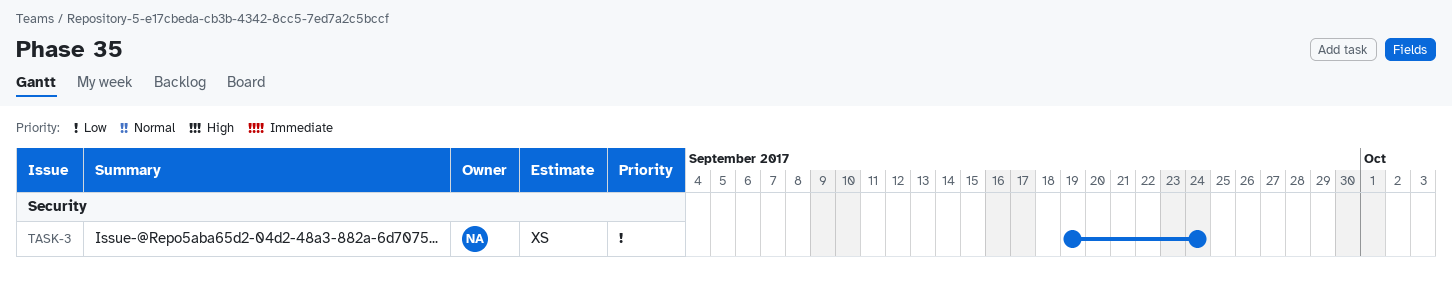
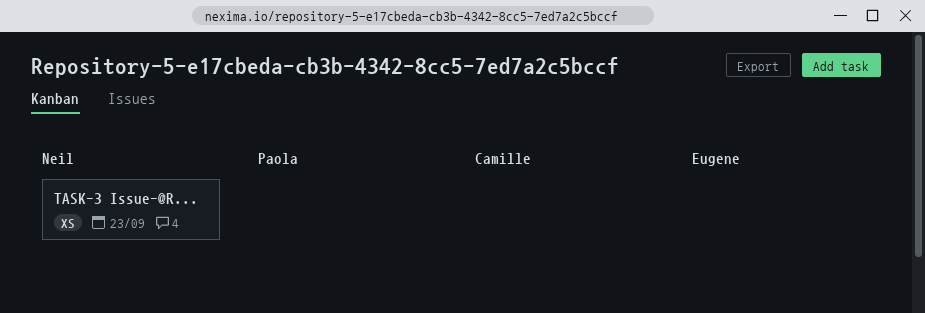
TASK-3, due: Sep 24 -> Sep 23

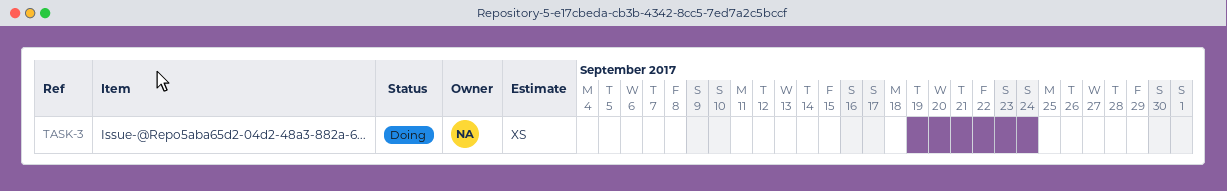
TASK-3, due: Sep 23 -> Sep 24

